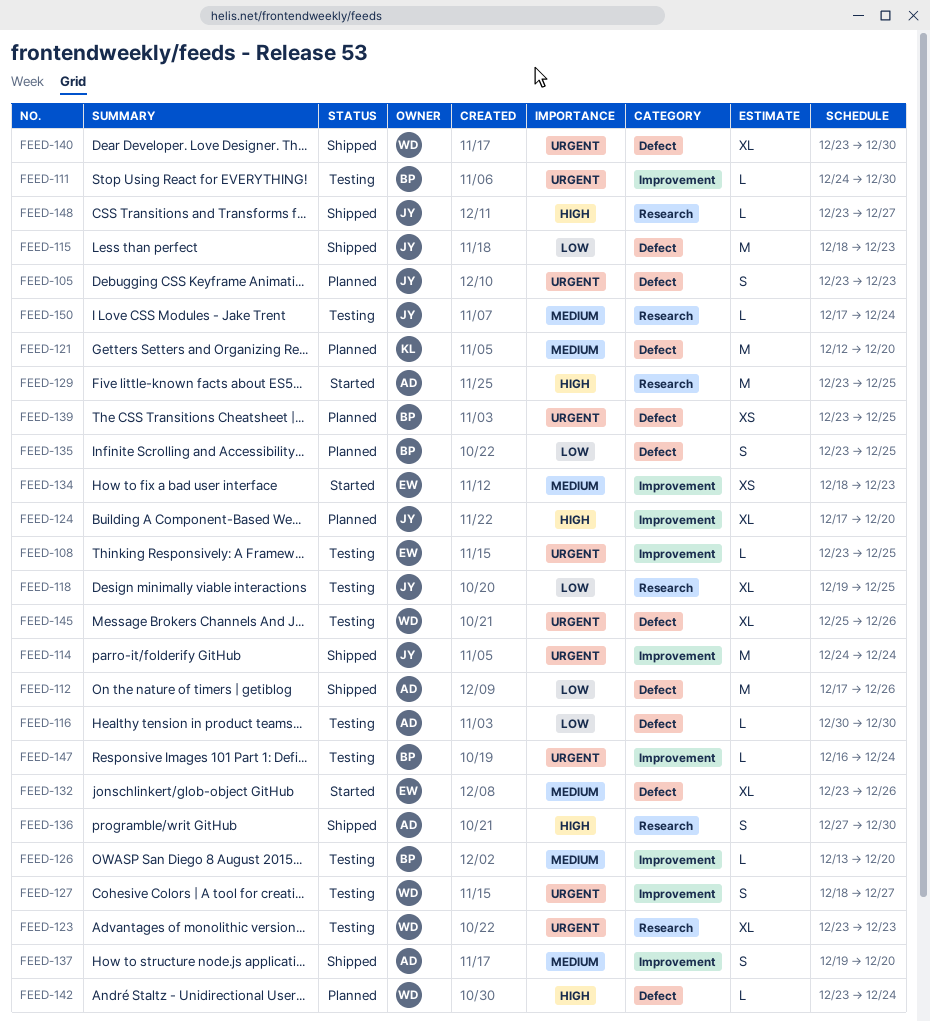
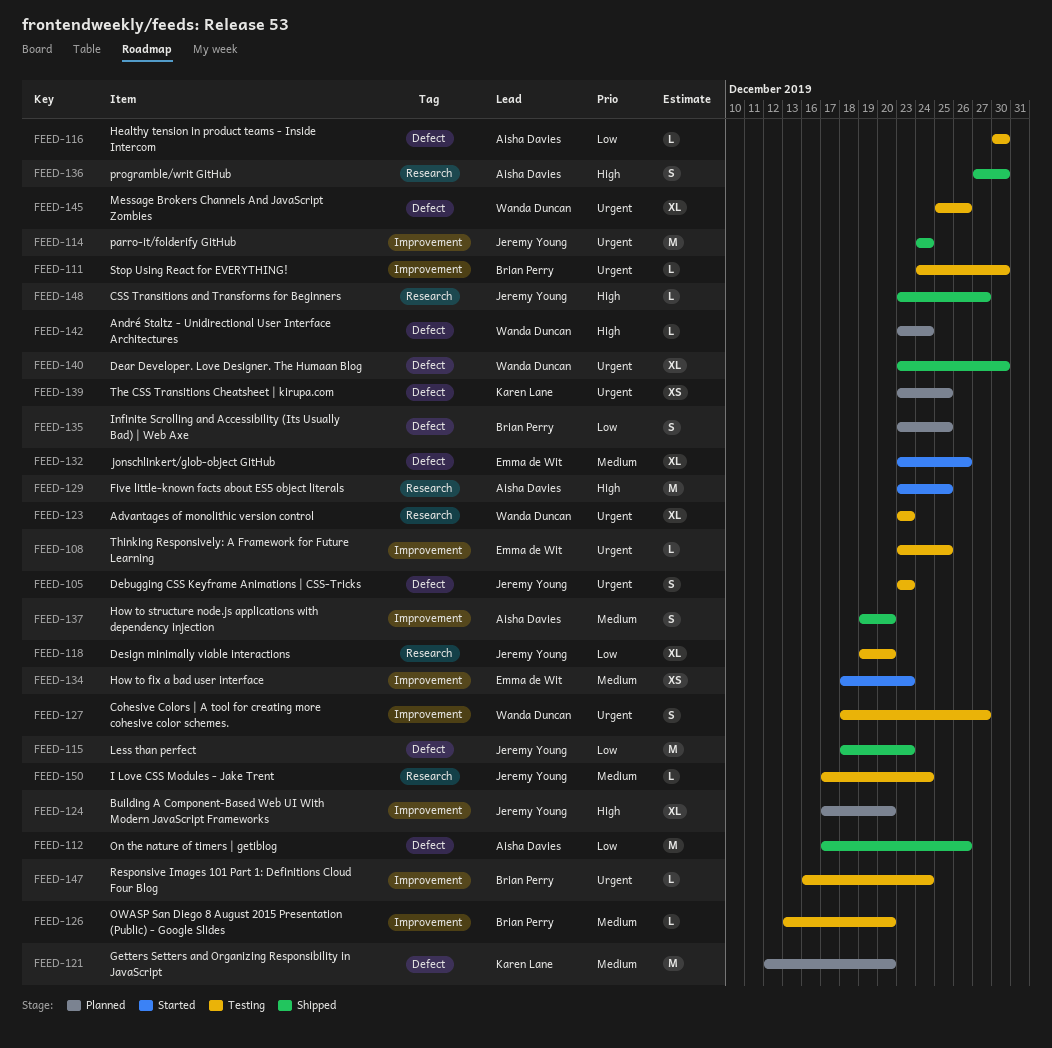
FEED-105, status: Planned -> Testing
FEED-118, due: Dec 25 -> Dec 20
FEED-139, owner: Brian Perry -> Karen Lane

